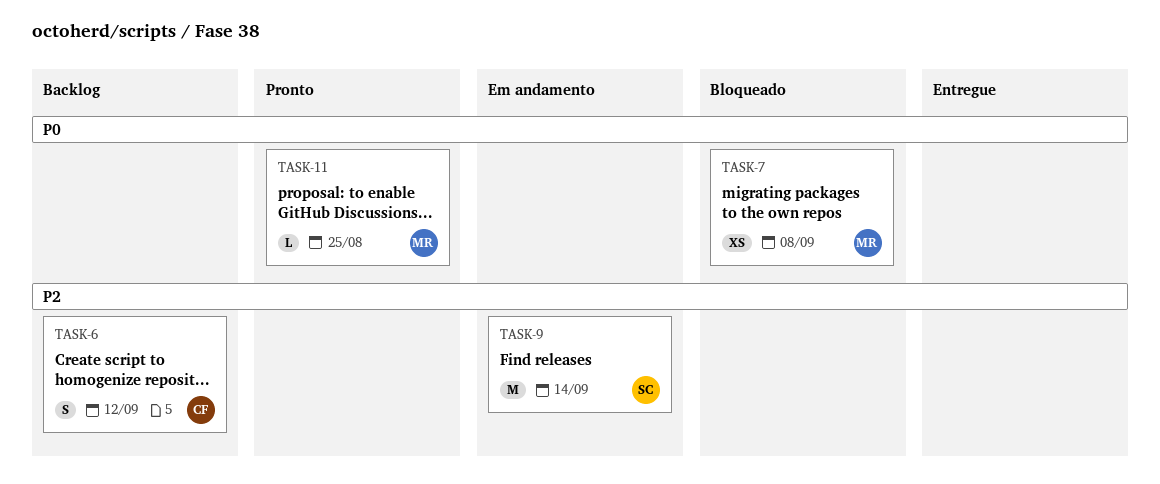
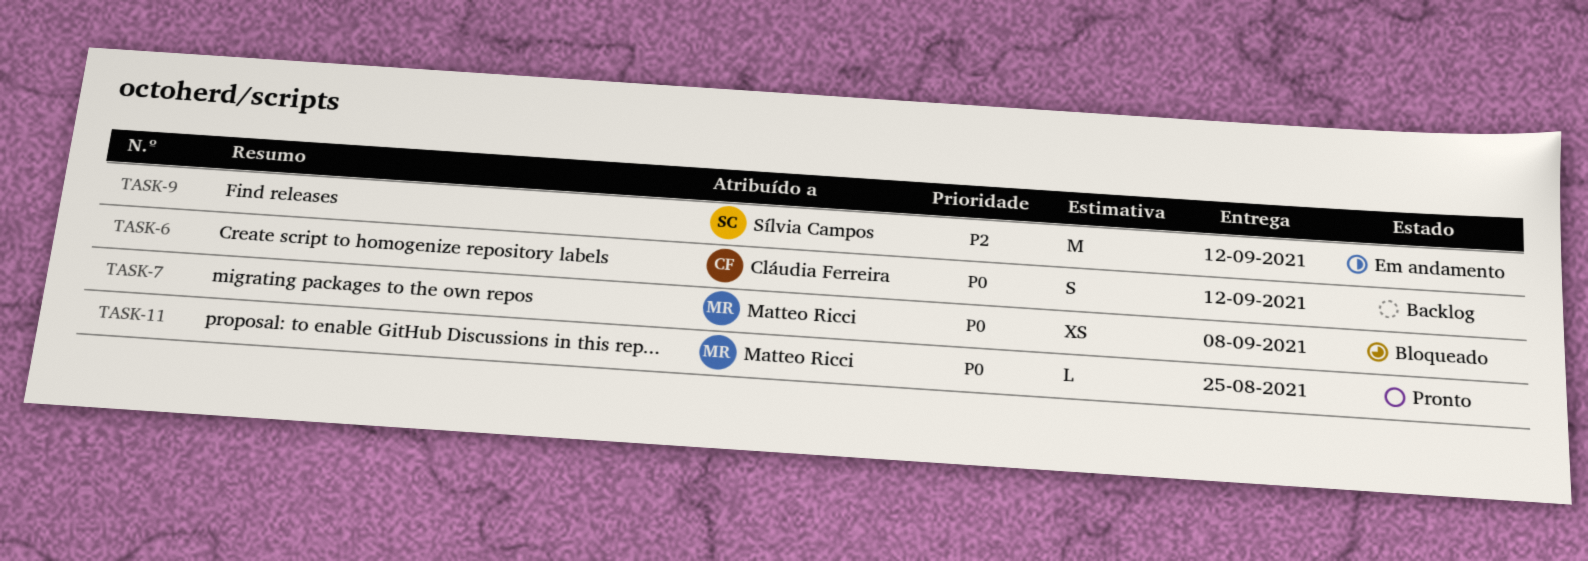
TASK-6, priority: P2 -> P0
TASK-9, due: Sep 14 -> Sep 12

